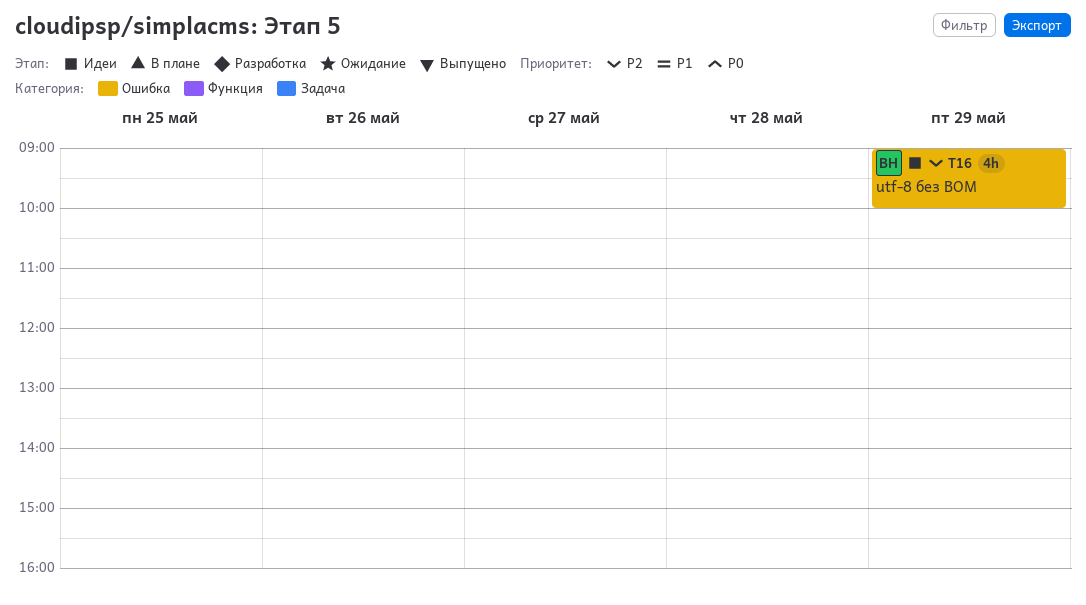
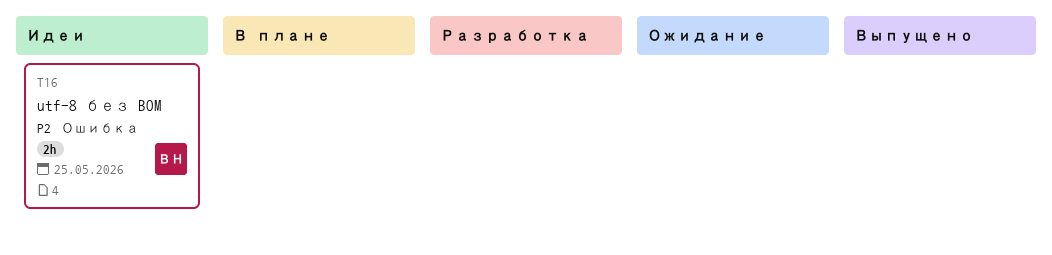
T16, estimate: 4h -> 2h
T16, day: May 29 -> May 25

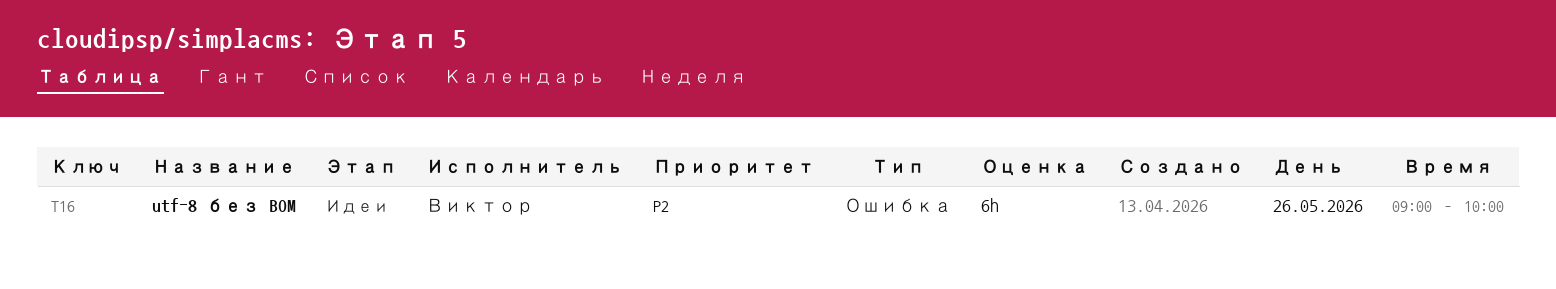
T16, estimate: 2h -> 6h
T16, day: May 25 -> May 26

